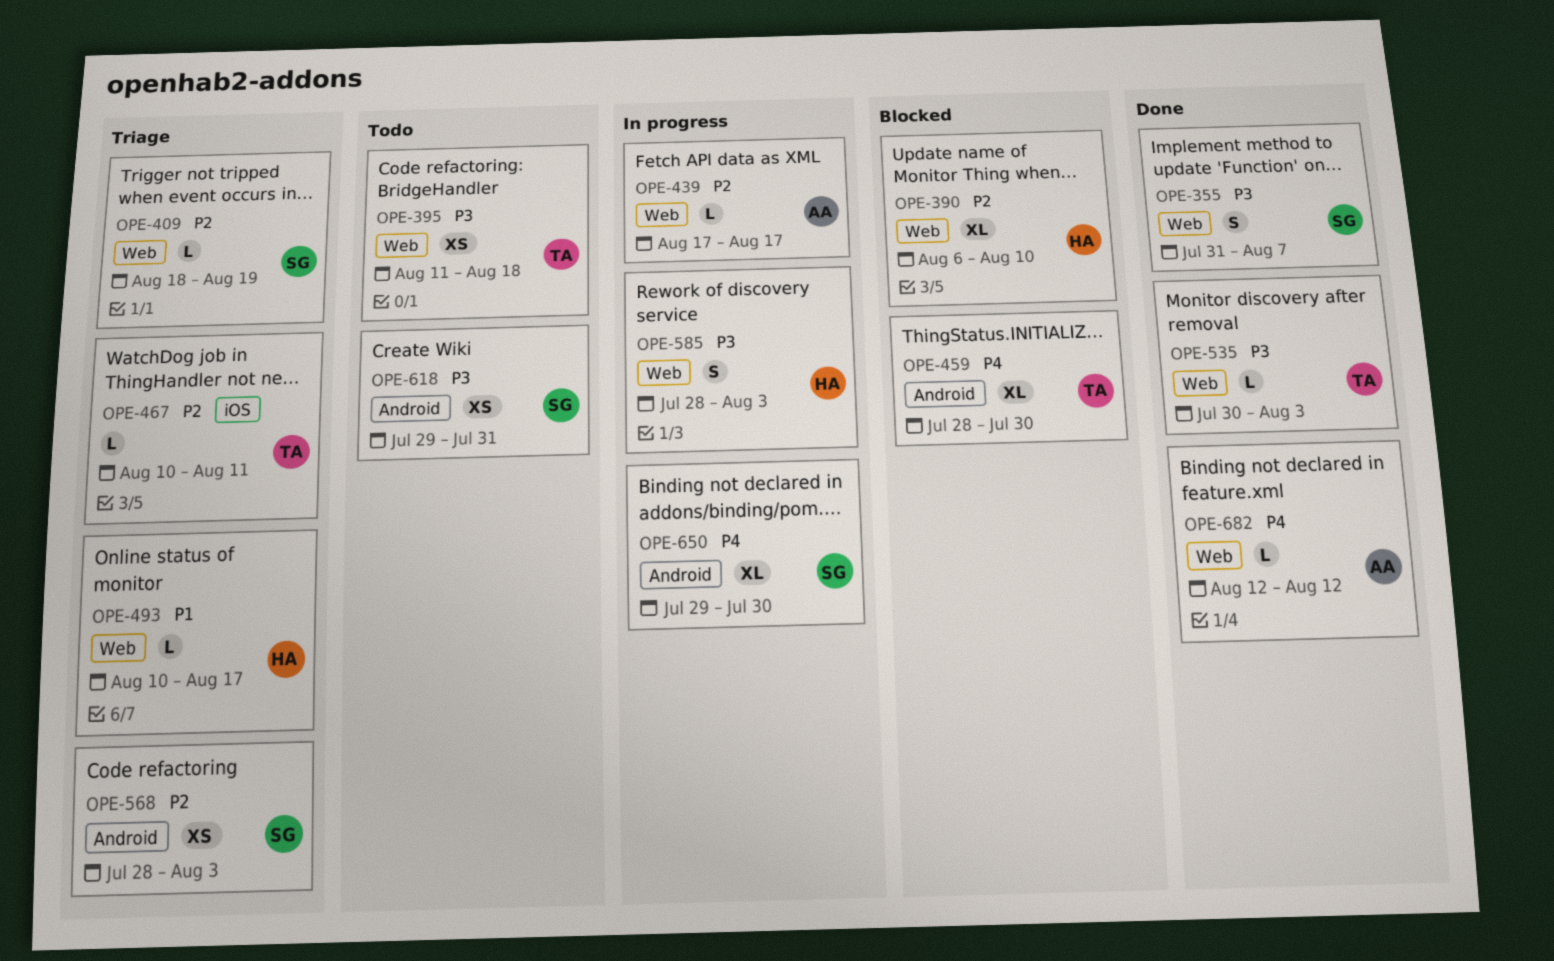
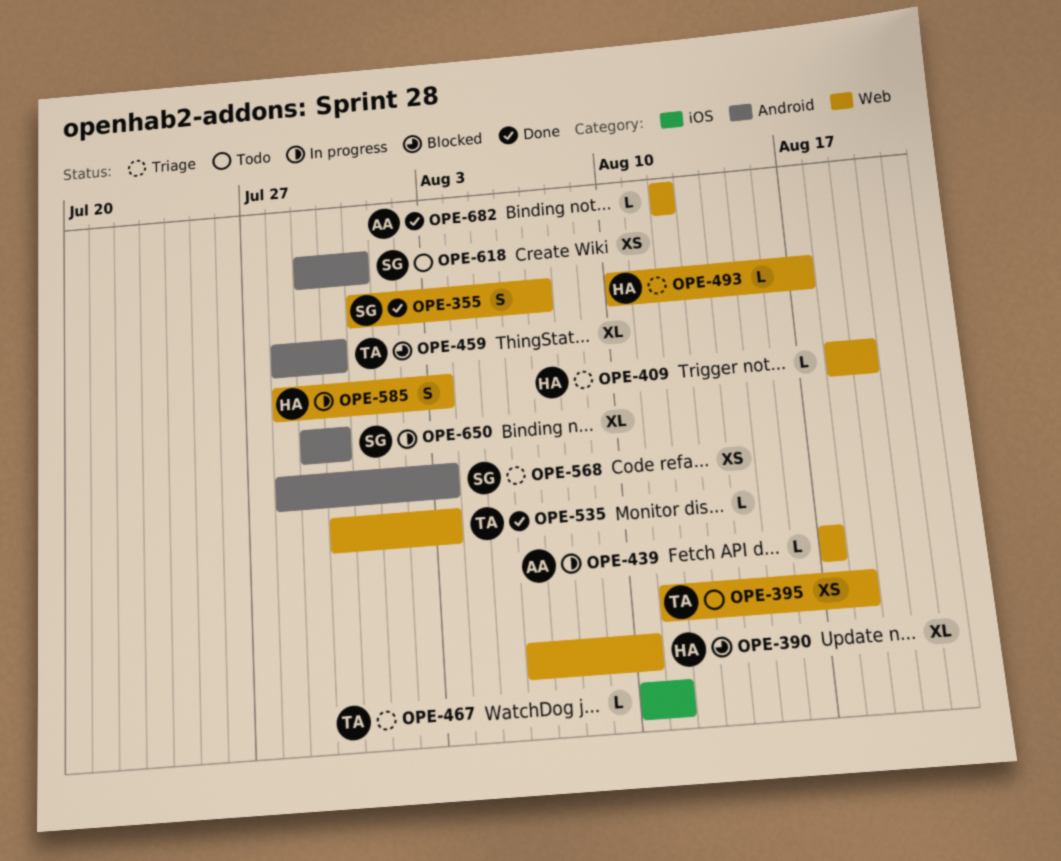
OPE-409, owner: SG -> HA

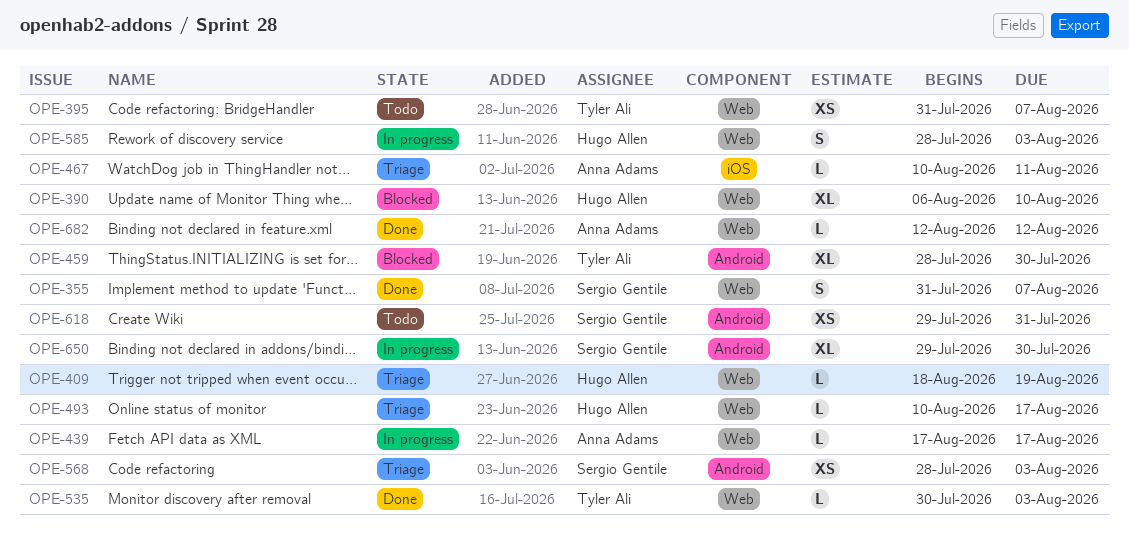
OPE-395, start: Aug 11 -> Jul 31
OPE-395, due: Aug 18 -> Aug 7
OPE-467, owner: Tyler Ali -> Anna Adams

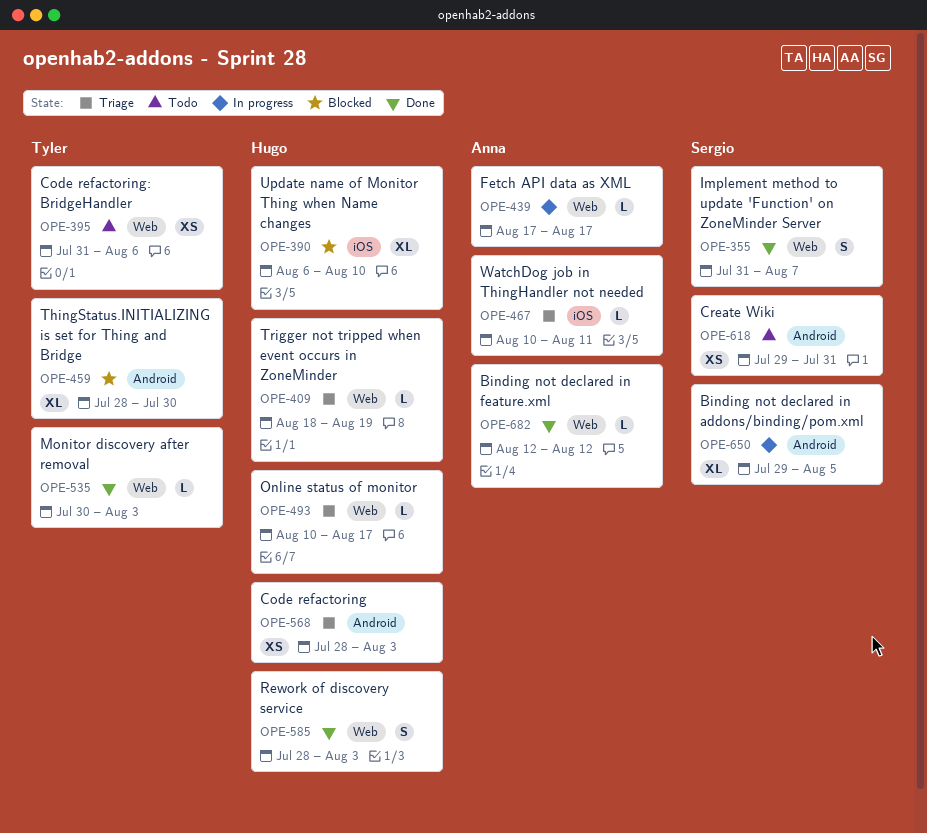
OPE-390, label: Web -> iOS
OPE-395, due: Aug 7 -> Aug 6
OPE-568, owner: Sergio Gentile -> Hugo Allen
OPE-585, status: In progress -> Done
OPE-650, due: Jul 30 -> Aug 5

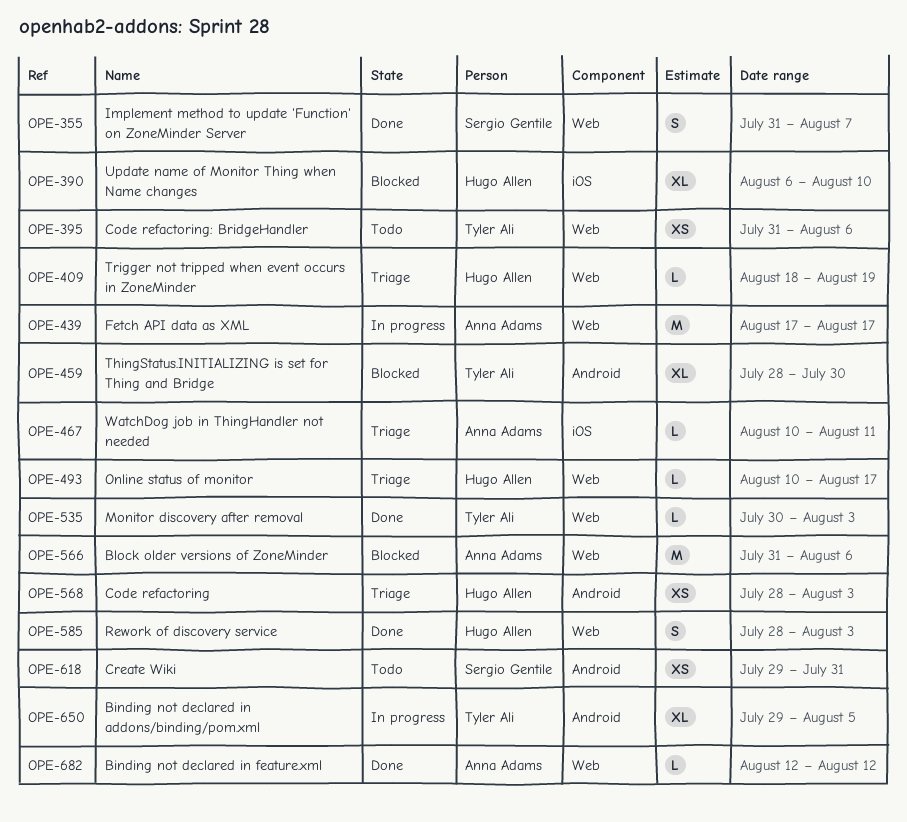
OPE-439, estimate: L -> M
OPE-566: none -> present
OPE-650, owner: Sergio Gentile -> Tyler Ali

